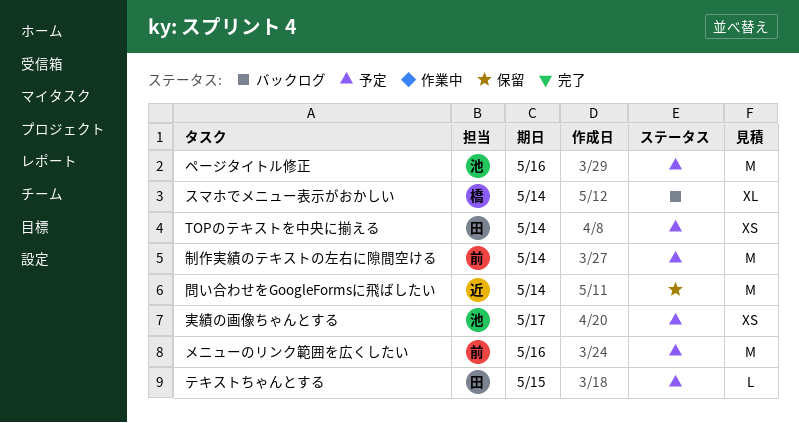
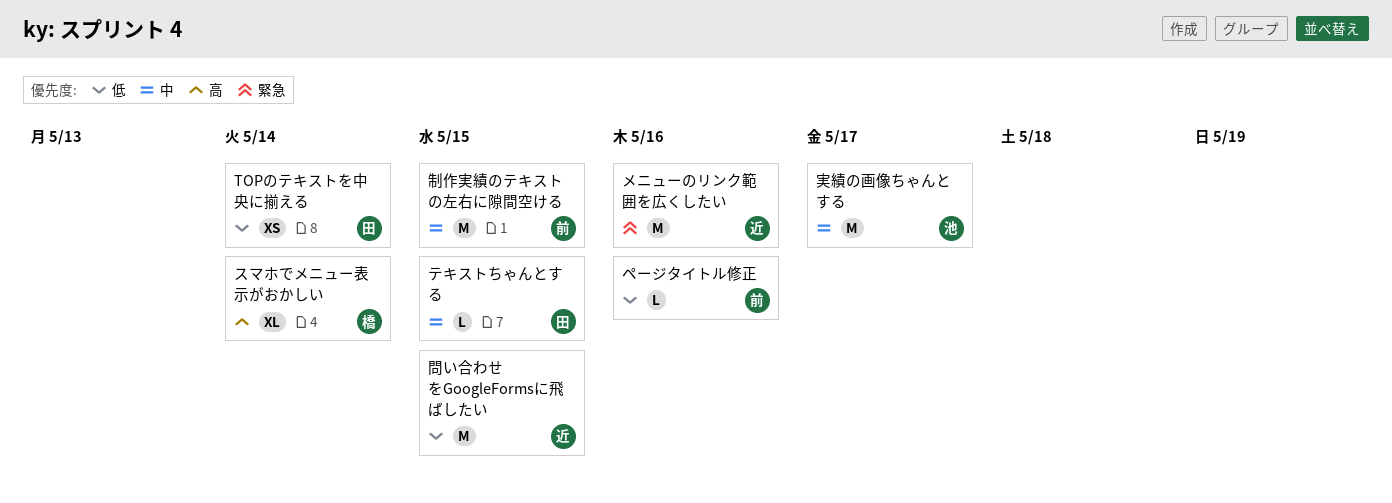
ページタイトル修正, owner: 池 -> 前
ページタイトル修正, estimate: M -> L
メニューのリンク範囲を広くしたい, owner: 前 -> 近
制作実績のテキストの左右に隙間空ける, due: May 14 -> May 15
問い合わせをGoogleFormsに飛ばしたい, due: May 14 -> May 15
実績の画像ちゃんとする, estimate: XS -> M

